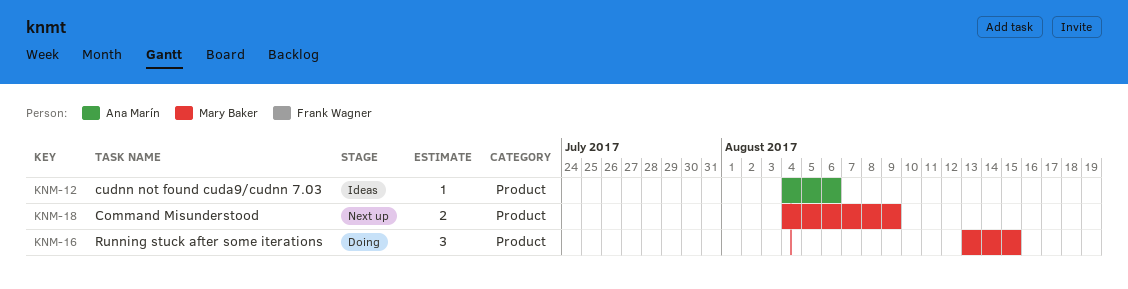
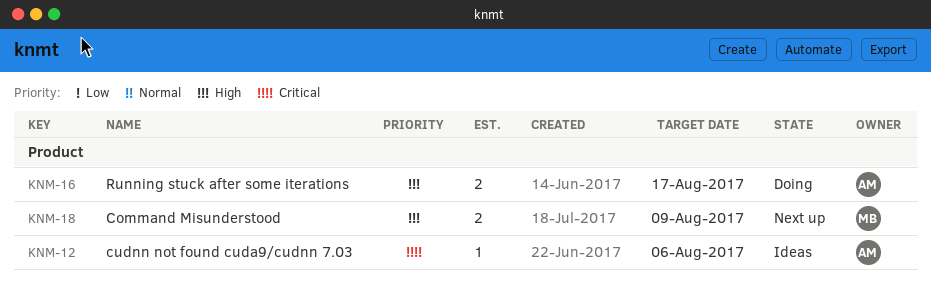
KNM-16, owner: Mary Baker -> Ana Marín
KNM-16, estimate: 3 -> 2
KNM-16, due: Aug 15 -> Aug 17

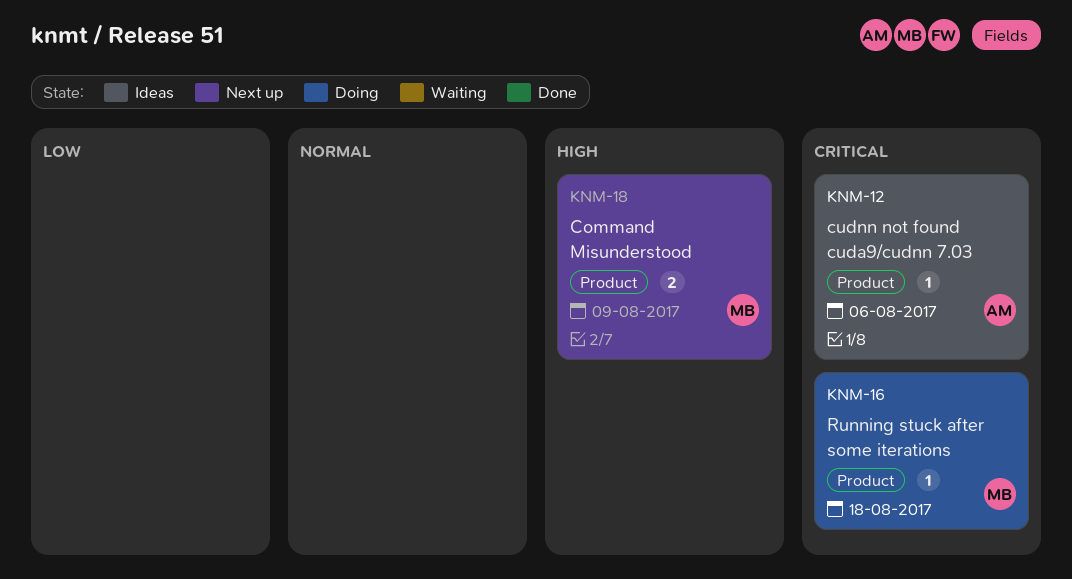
KNM-16, owner: AM -> MB
KNM-16, priority: High -> Critical
KNM-16, estimate: 2 -> 1
KNM-16, due: Aug 17 -> Aug 18

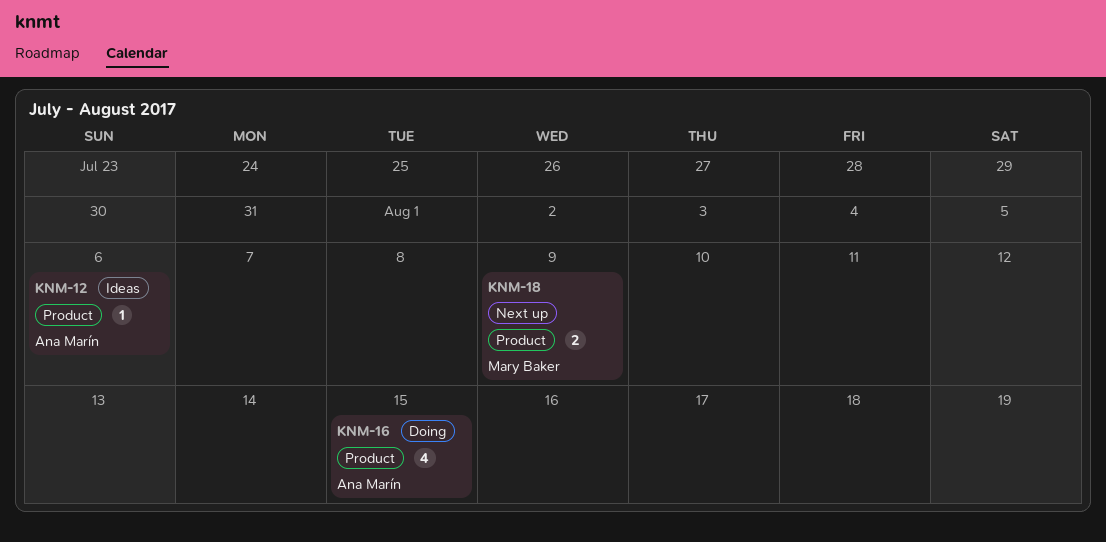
KNM-16, owner: Mary Baker -> Ana Marín
KNM-16, estimate: 1 -> 4
KNM-16, due: Aug 18 -> Aug 15

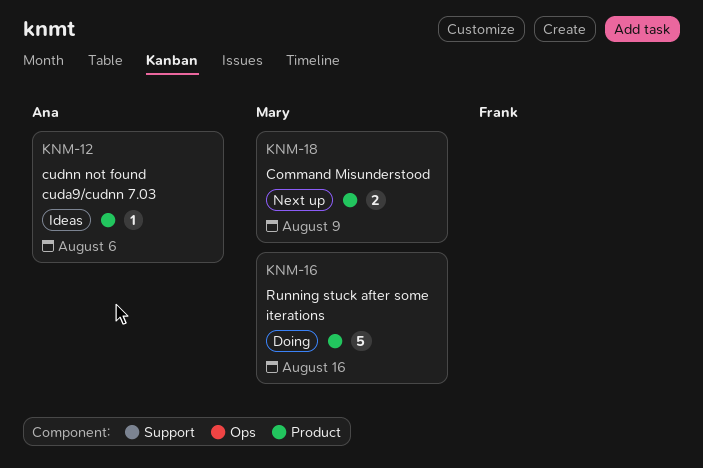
KNM-16, owner: Ana Marín -> Mary Baker
KNM-16, estimate: 4 -> 5
KNM-16, due: Aug 15 -> Aug 16

